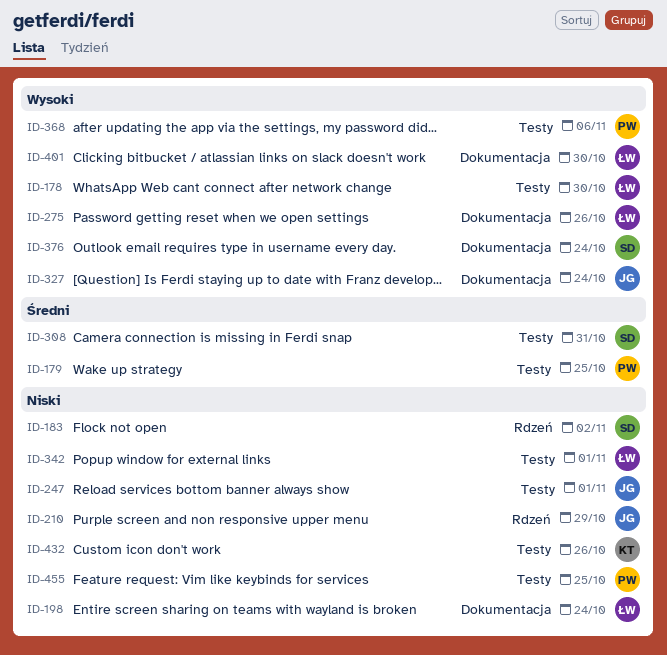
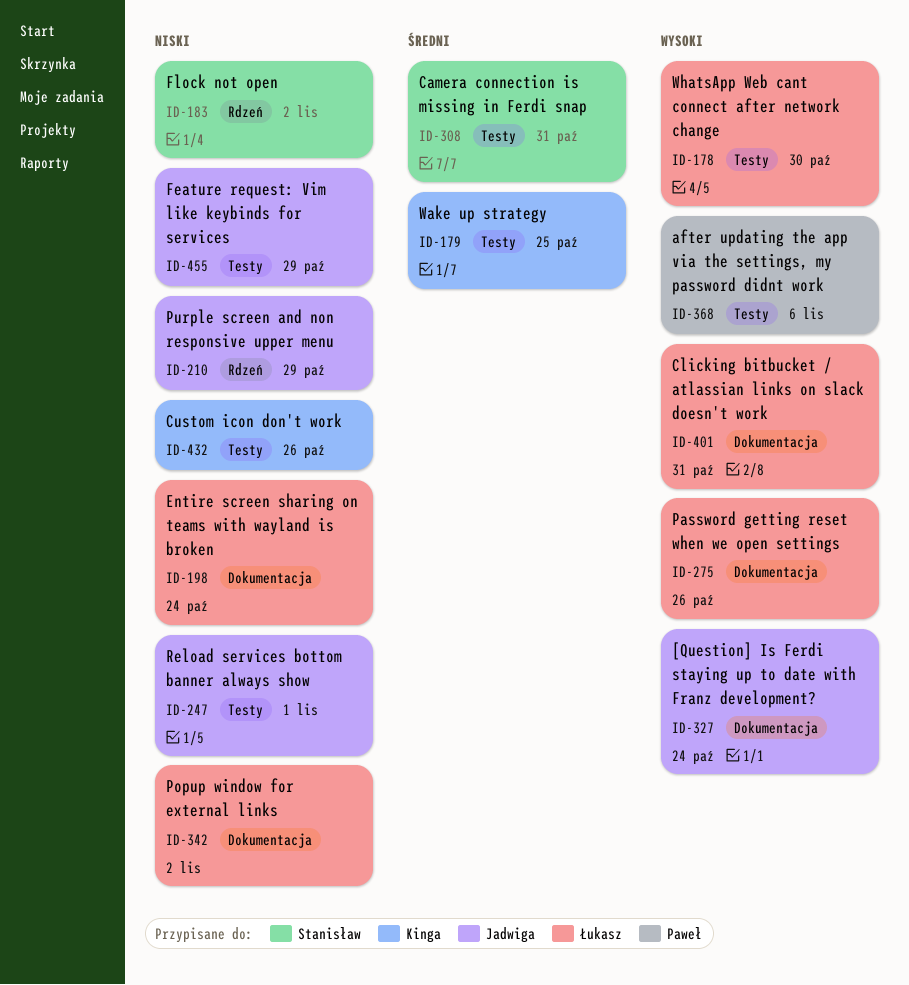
ID-179, owner: Paweł -> Kinga
ID-342, label: Testy -> Dokumentacja
ID-342, due: Nov 1 -> Nov 2
ID-376: present -> none
ID-401, due: Oct 30 -> Oct 31
ID-455, owner: Paweł -> Jadwiga
ID-455, due: Oct 25 -> Oct 29

